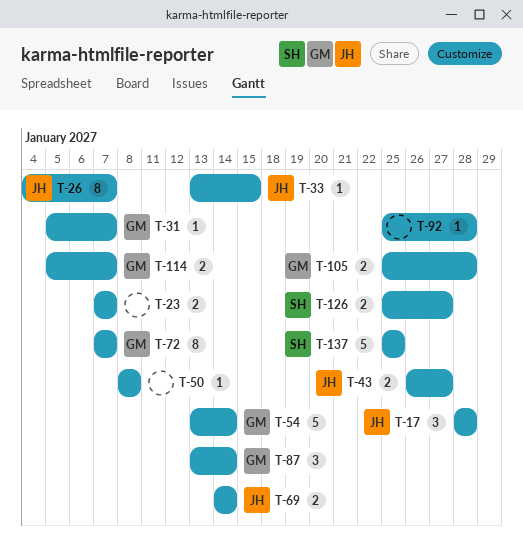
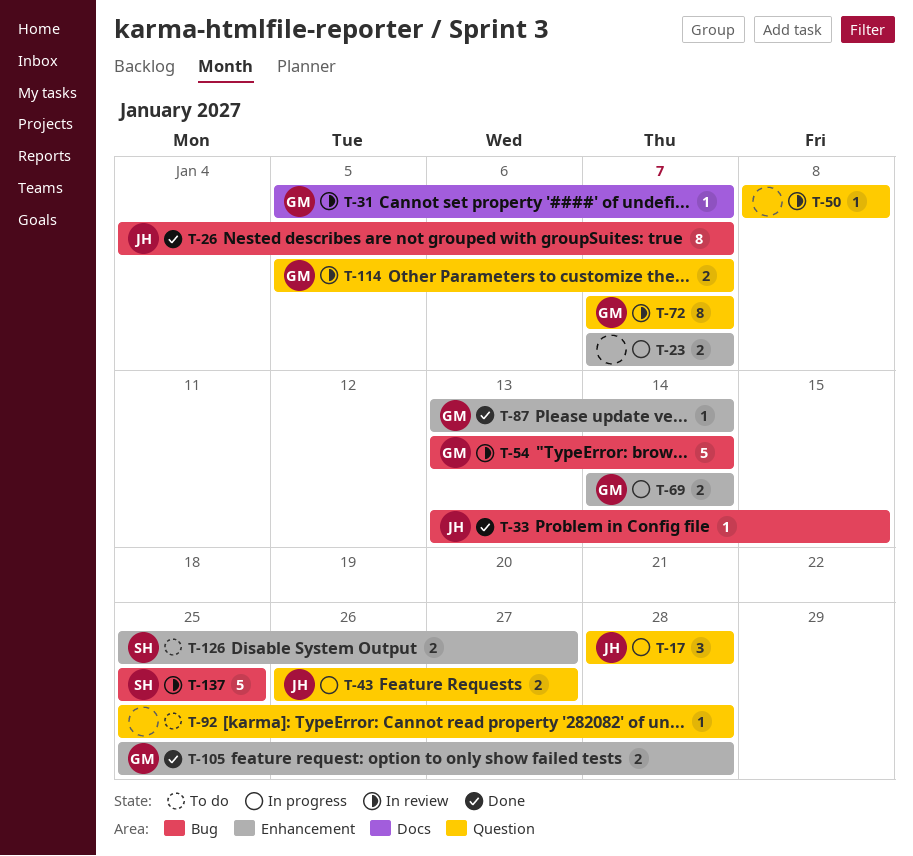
T-69, owner: JH -> GM
T-87, estimate: 3 -> 1

